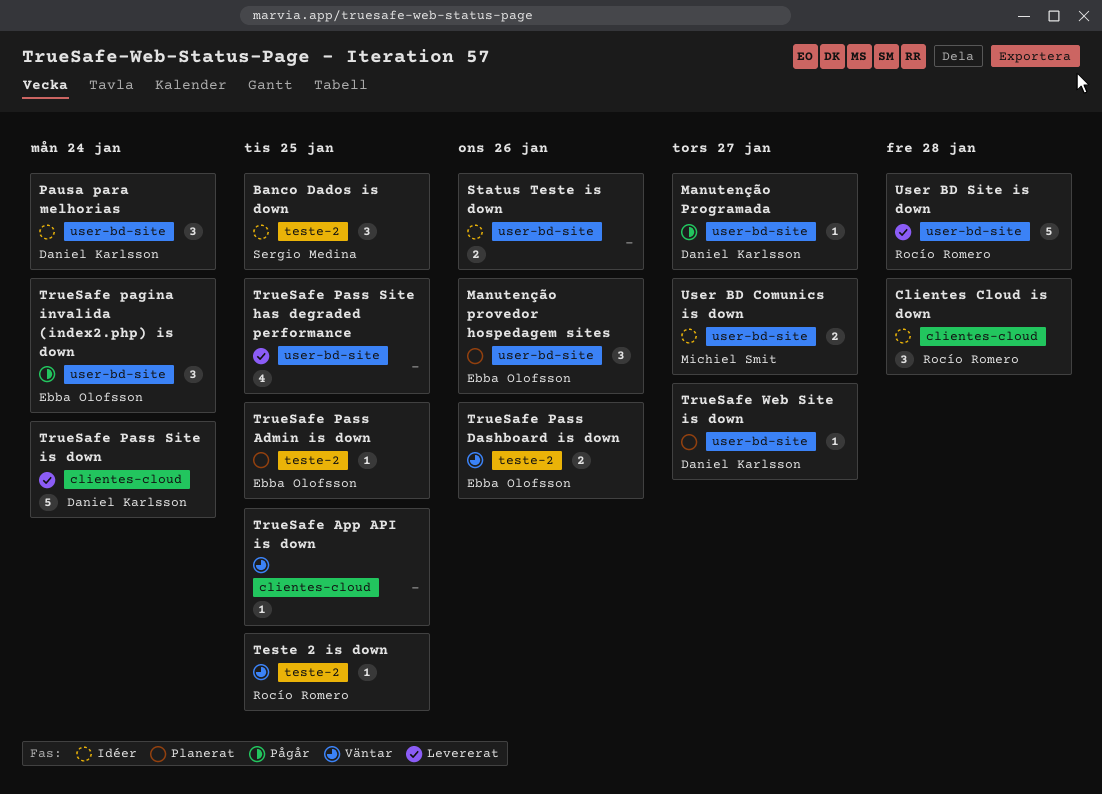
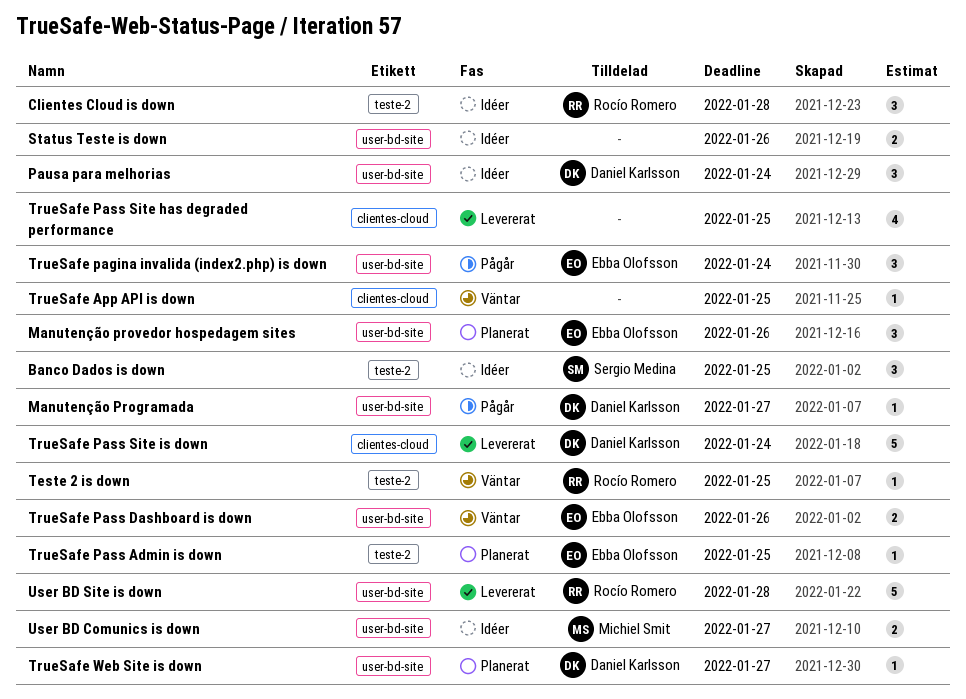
Clientes Cloud is down, label: clientes-cloud -> teste-2
TrueSafe Pass Dashboard is down, label: teste-2 -> user-bd-site
TrueSafe Pass Site has degraded performance, label: user-bd-site -> clientes-cloud

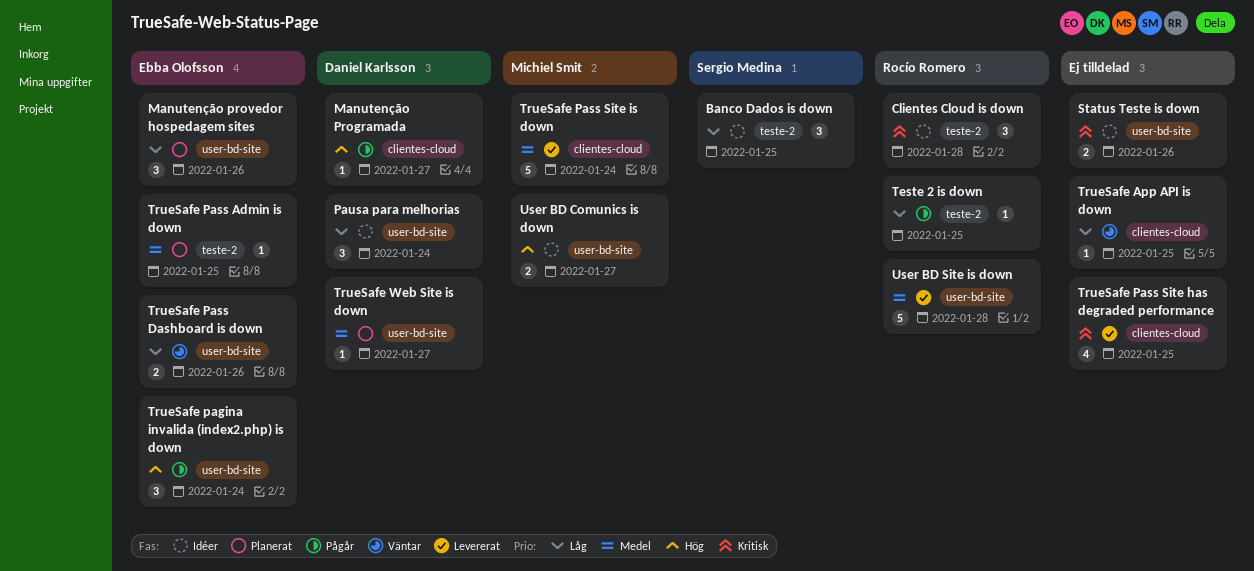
Manutenção Programada, label: user-bd-site -> clientes-cloud
Teste 2 is down, status: Väntar -> Pågår
TrueSafe Pass Site is down, owner: Daniel Karlsson -> Michiel Smit

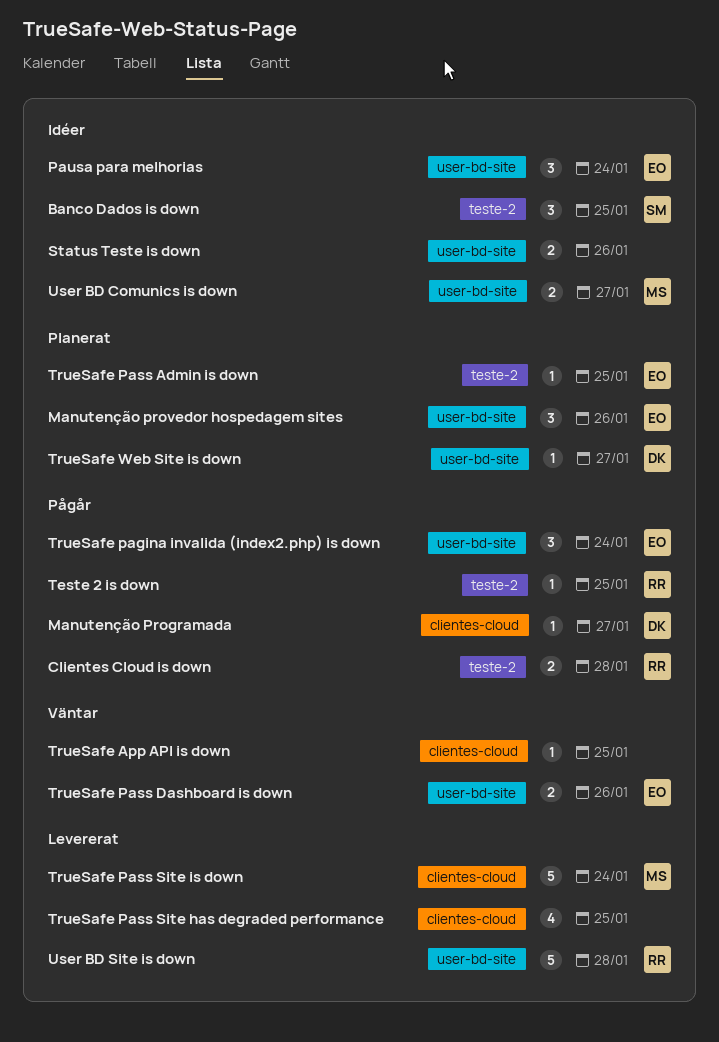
Clientes Cloud is down, status: Idéer -> Pågår
Clientes Cloud is down, estimate: 3 -> 2
Pausa para melhorias, owner: Daniel Karlsson -> Ebba Olofsson

